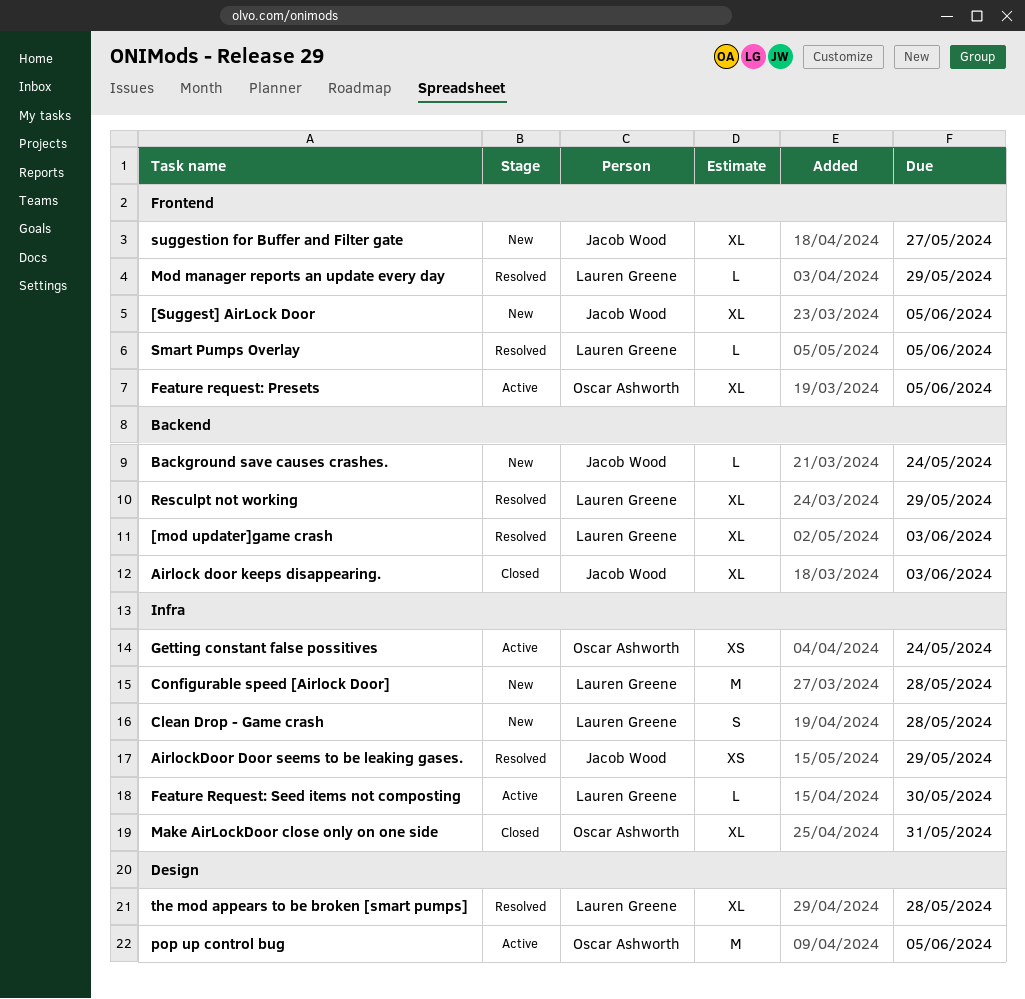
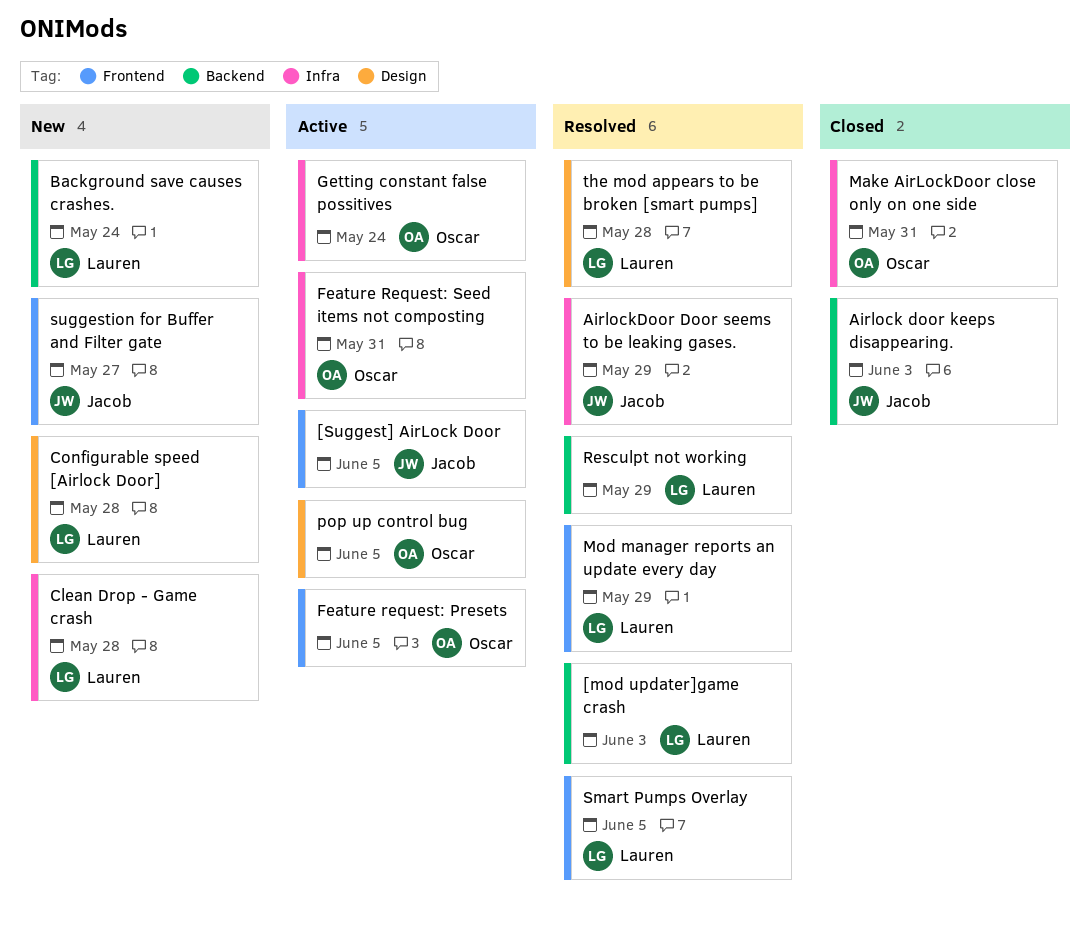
[Suggest] AirLock Door, status: New -> Active
Background save causes crashes., owner: Jacob Wood -> Lauren Greene
Configurable speed [Airlock Door], label: Infra -> Design
Feature Request: Seed items not composting, owner: Lauren Greene -> Oscar Ashworth
Feature Request: Seed items not composting, due: May 30 -> May 31

